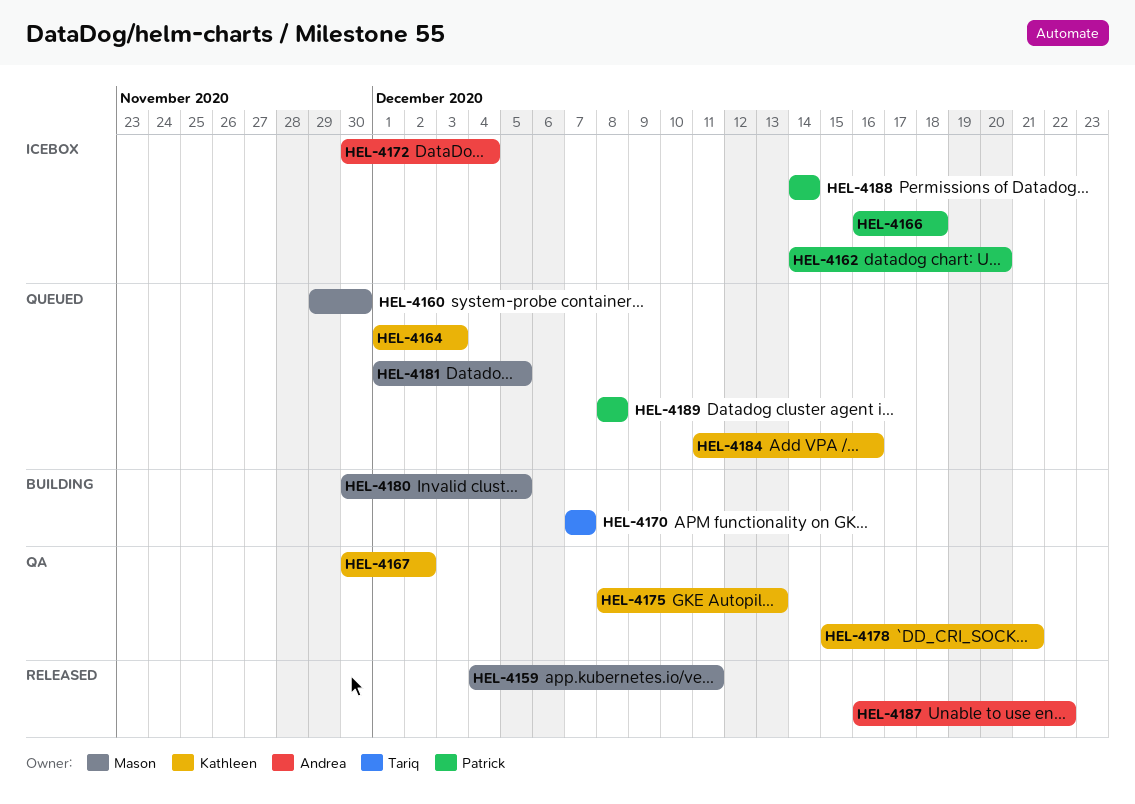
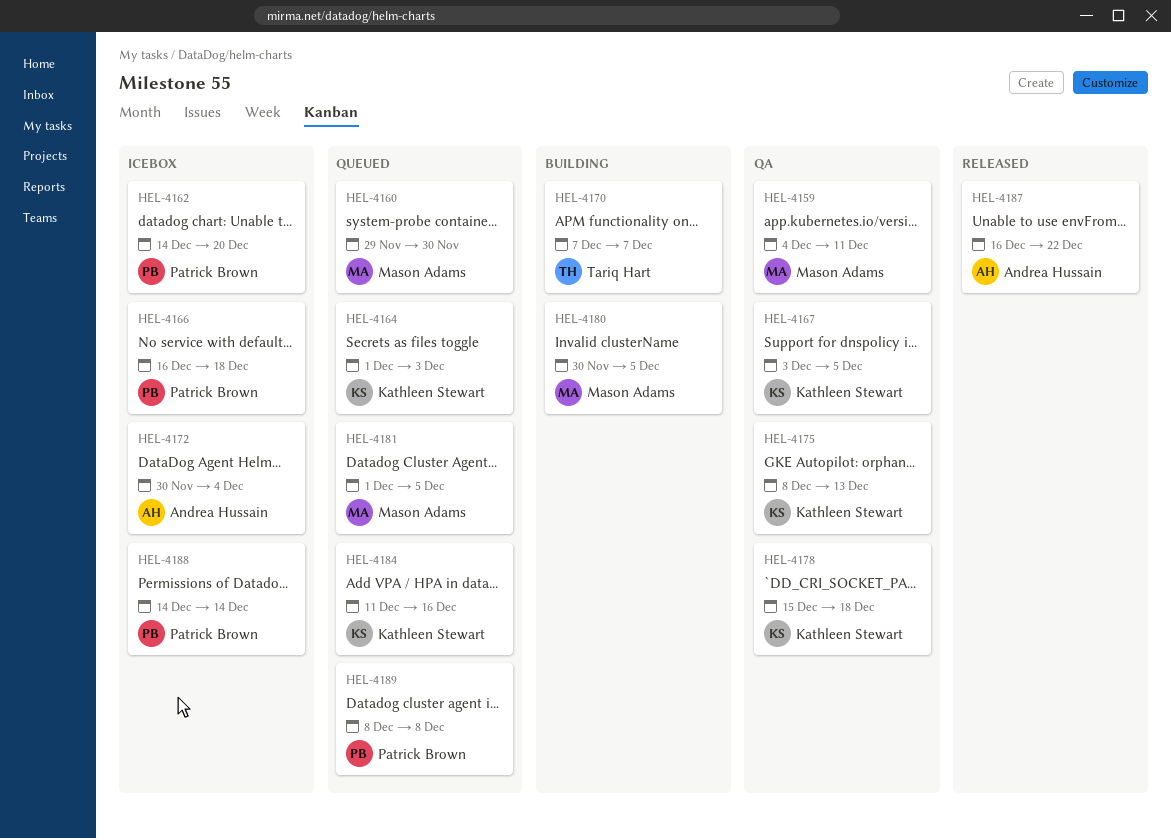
HEL-4159, status: Released -> QA
HEL-4167, start: Nov 30 -> Dec 3
HEL-4167, due: Dec 2 -> Dec 5
HEL-4178, due: Dec 21 -> Dec 18

